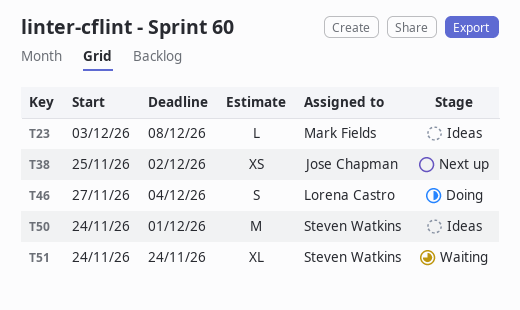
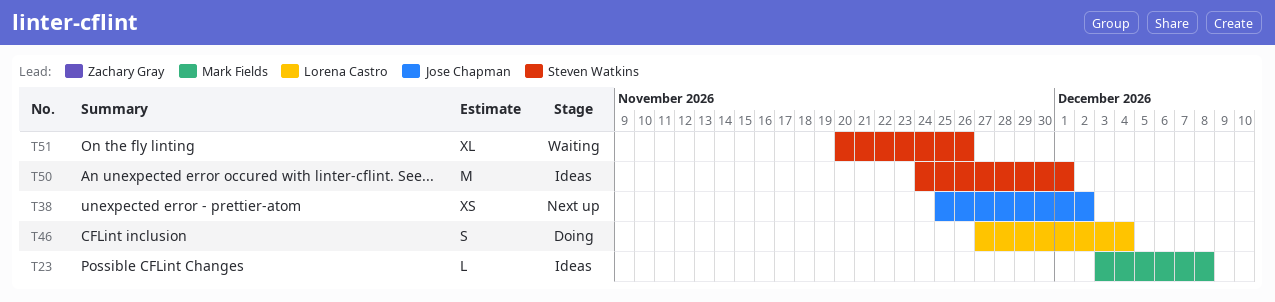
T51, start: Nov 24 -> Nov 20
T51, due: Nov 24 -> Nov 26

